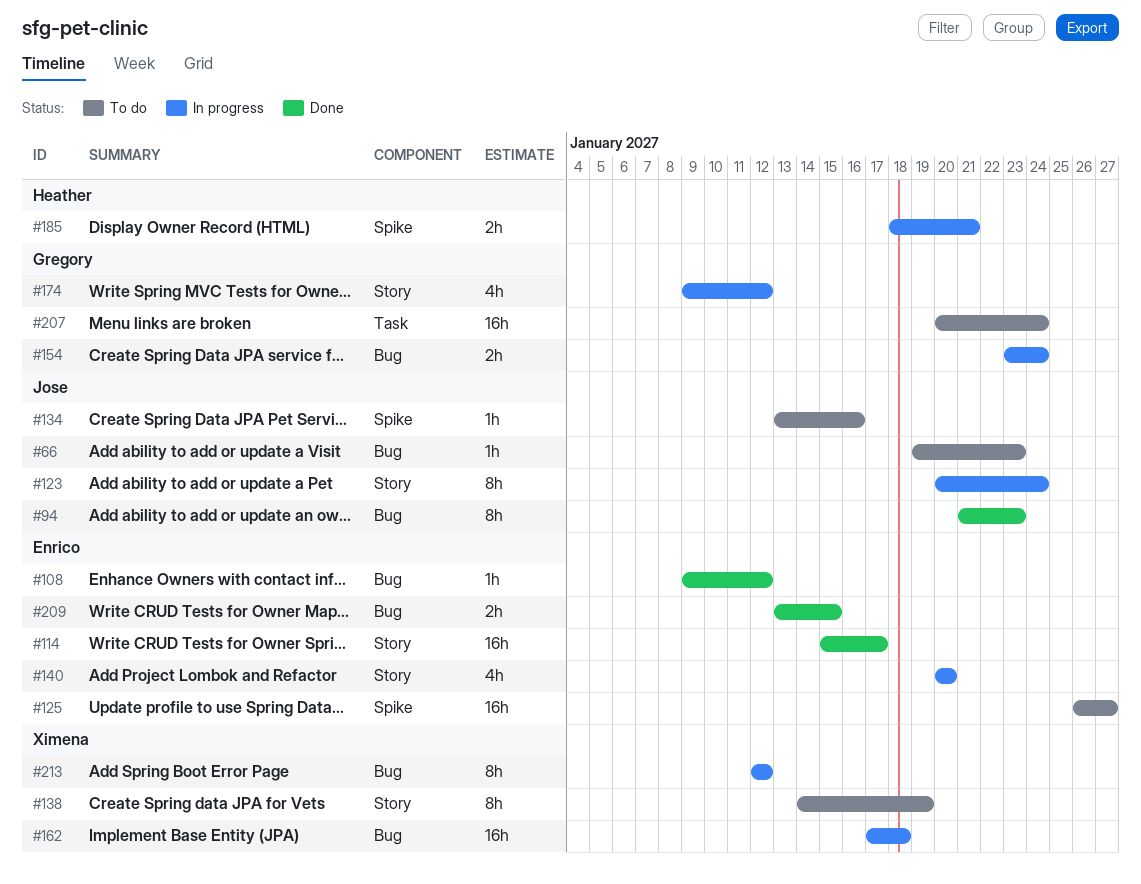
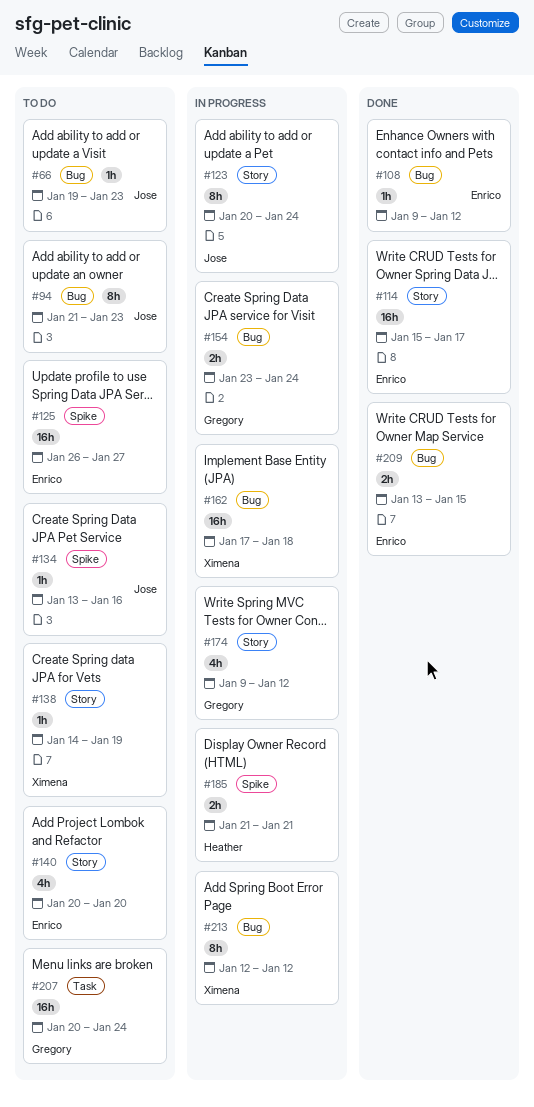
#94, status: Done -> To do
#138, estimate: 8h -> 1h
#140, status: In progress -> To do
#185, start: Jan 18 -> Jan 21

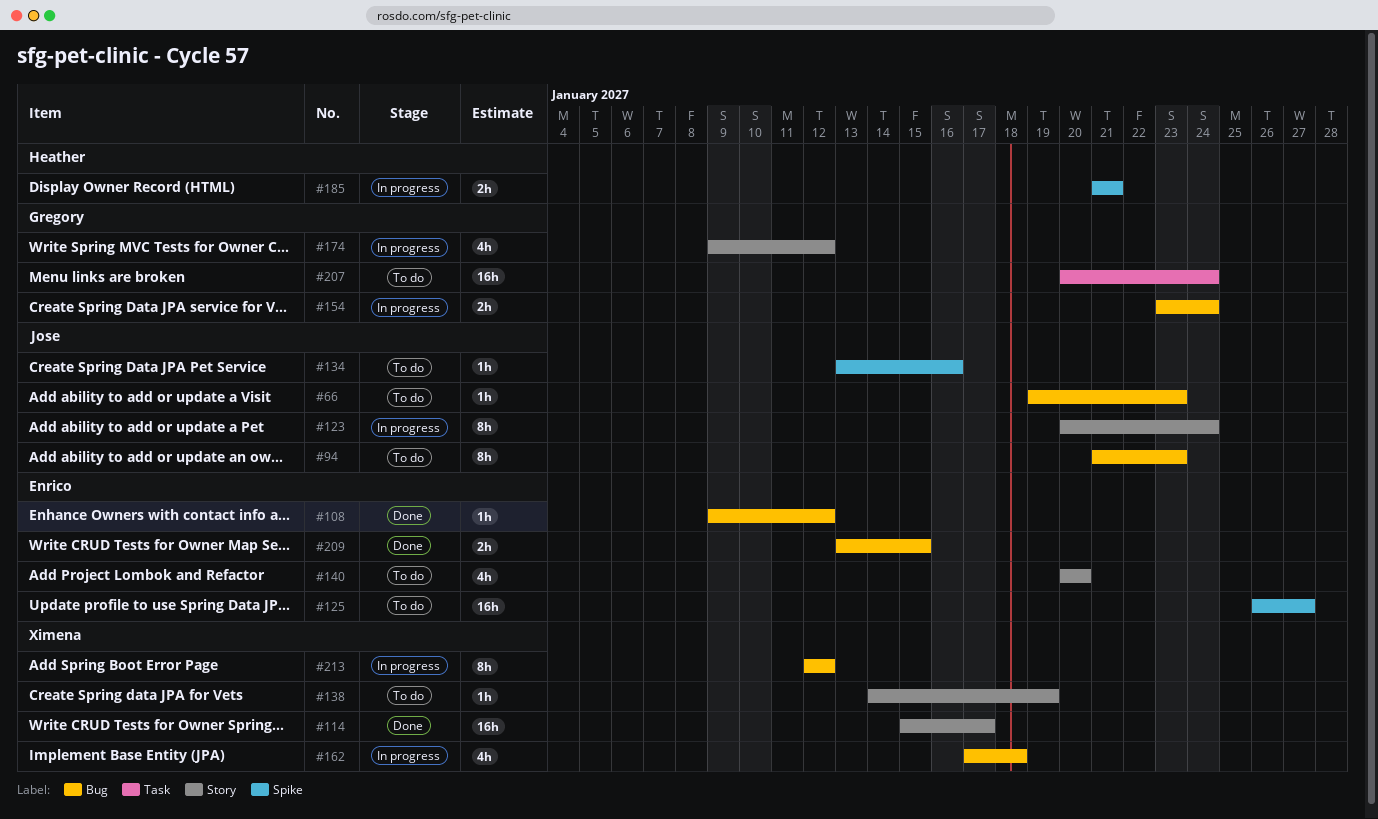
#114, owner: Enrico -> Ximena
#162, estimate: 16h -> 4h

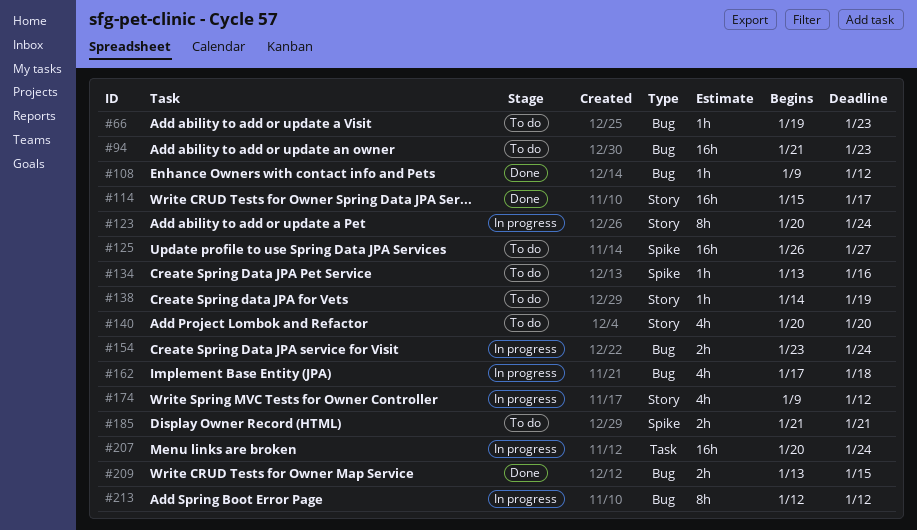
#94, estimate: 8h -> 16h
#185, status: In progress -> To do
#207, status: To do -> In progress

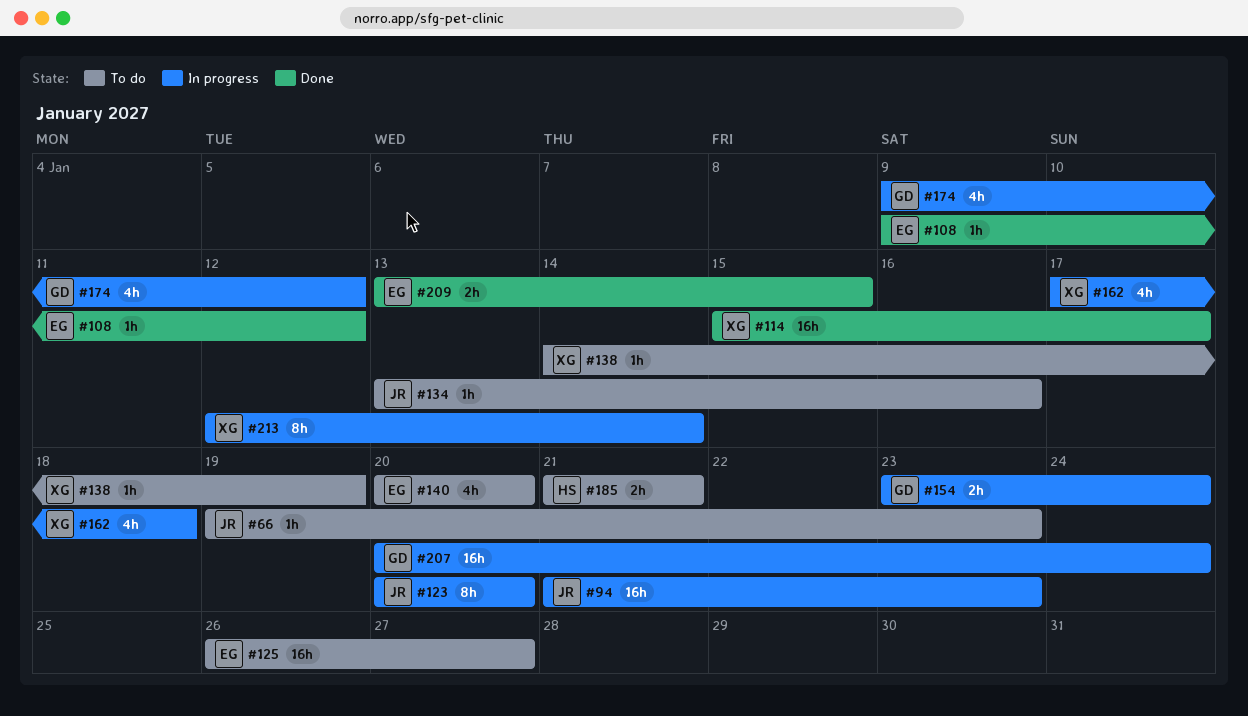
#94, status: To do -> In progress
#123, due: Jan 24 -> Jan 20
#213, due: Jan 12 -> Jan 14

